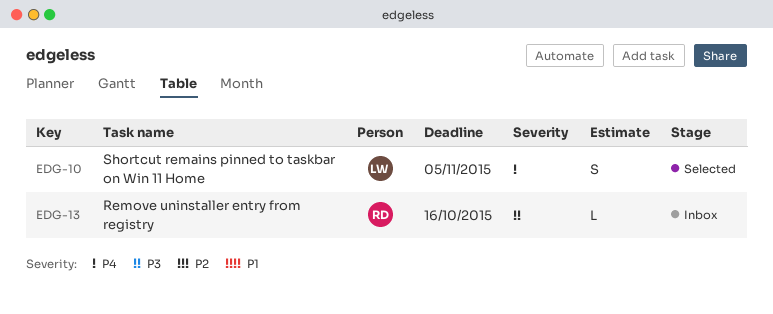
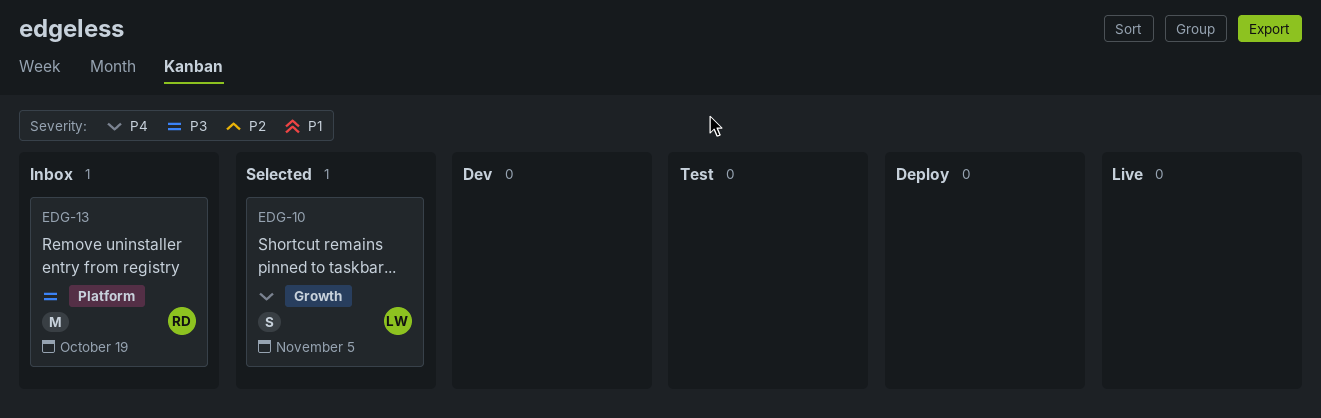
EDG-13, estimate: L -> M
EDG-13, due: Oct 16 -> Oct 19

